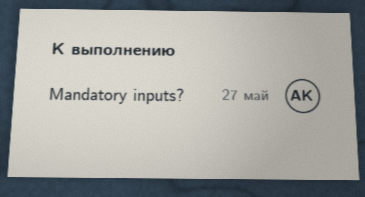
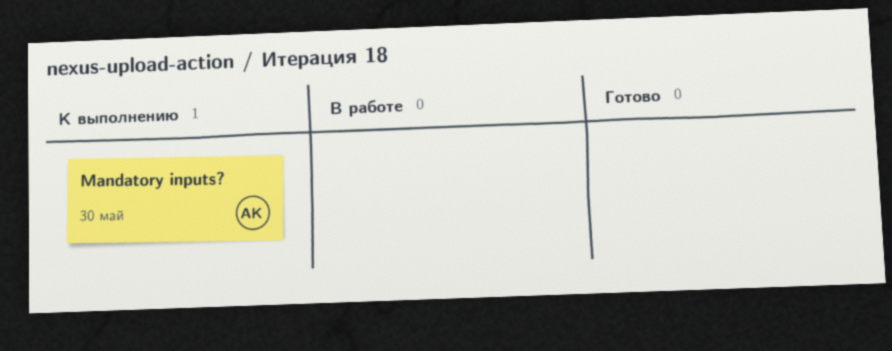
Mandatory inputs?, due: May 27 -> May 30

